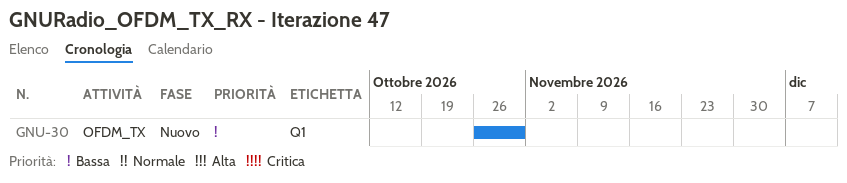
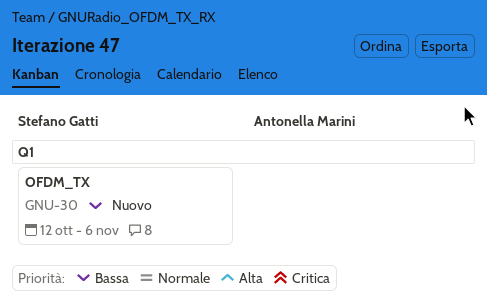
GNU-30, start: Oct 26 -> Oct 12
GNU-30, due: Oct 30 -> Nov 6

